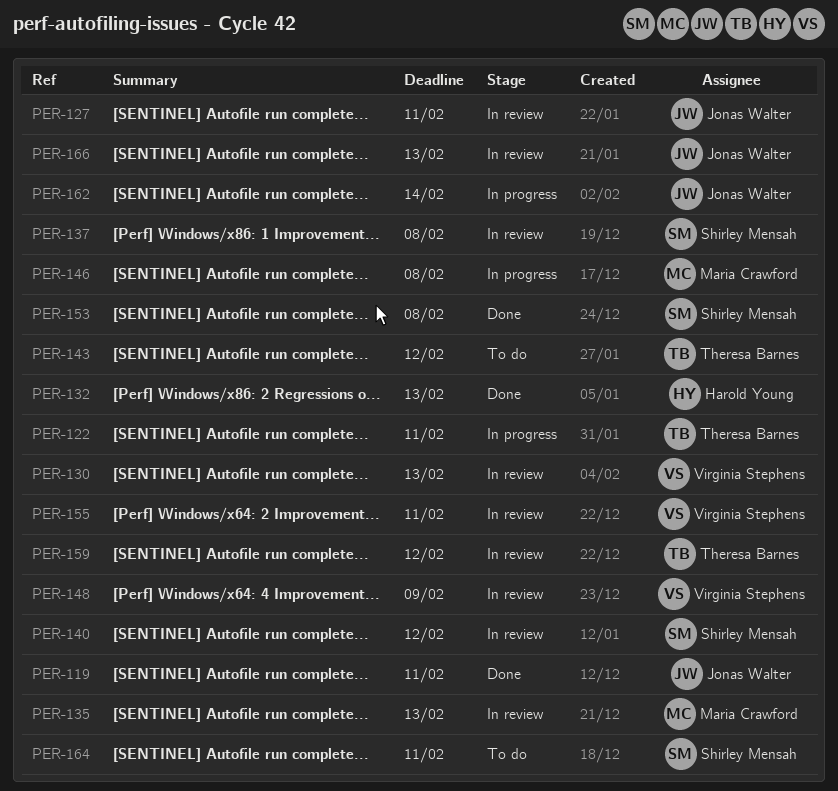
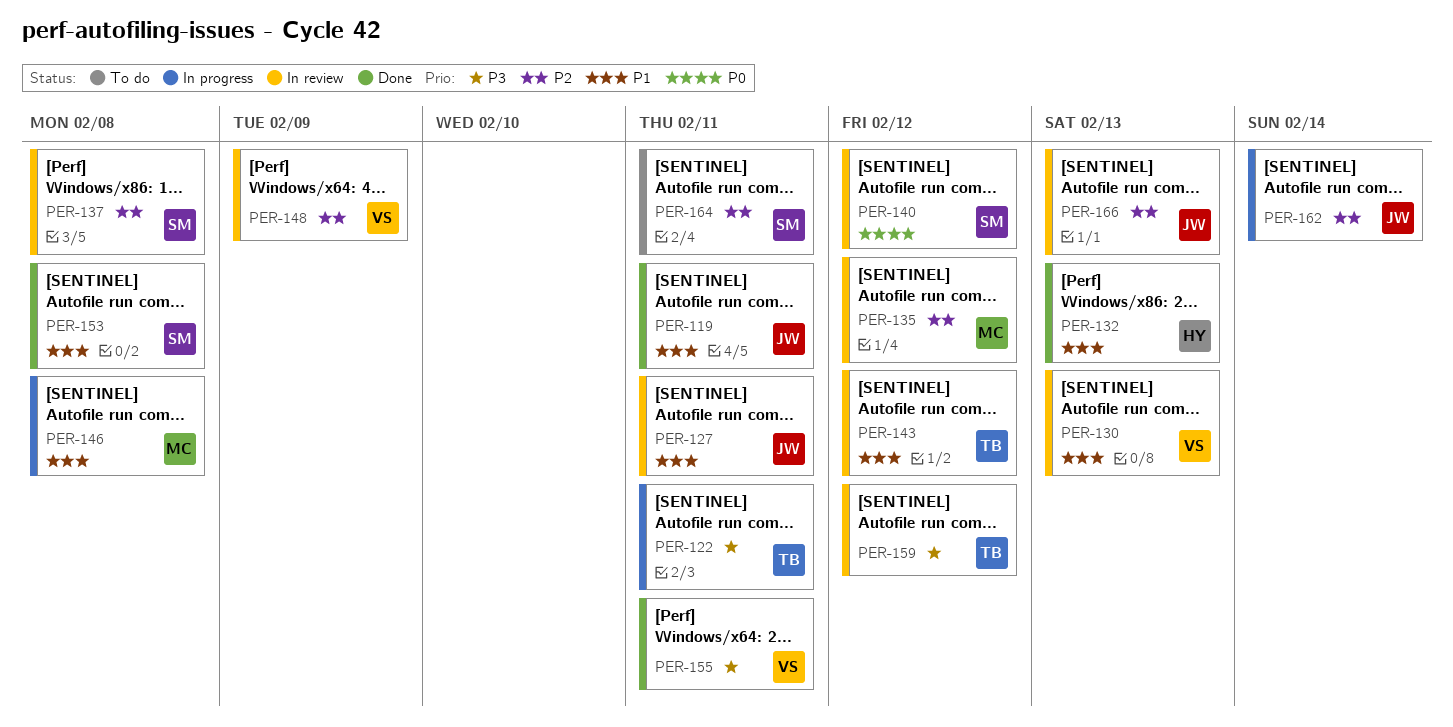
PER-135, due: Feb 13 -> Feb 12
PER-143, status: To do -> In review
PER-155, status: In review -> Done

